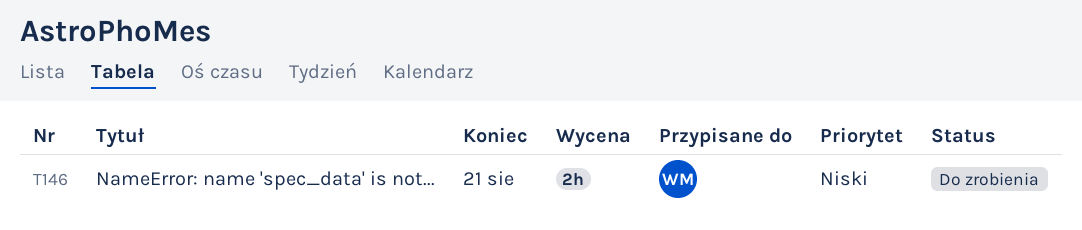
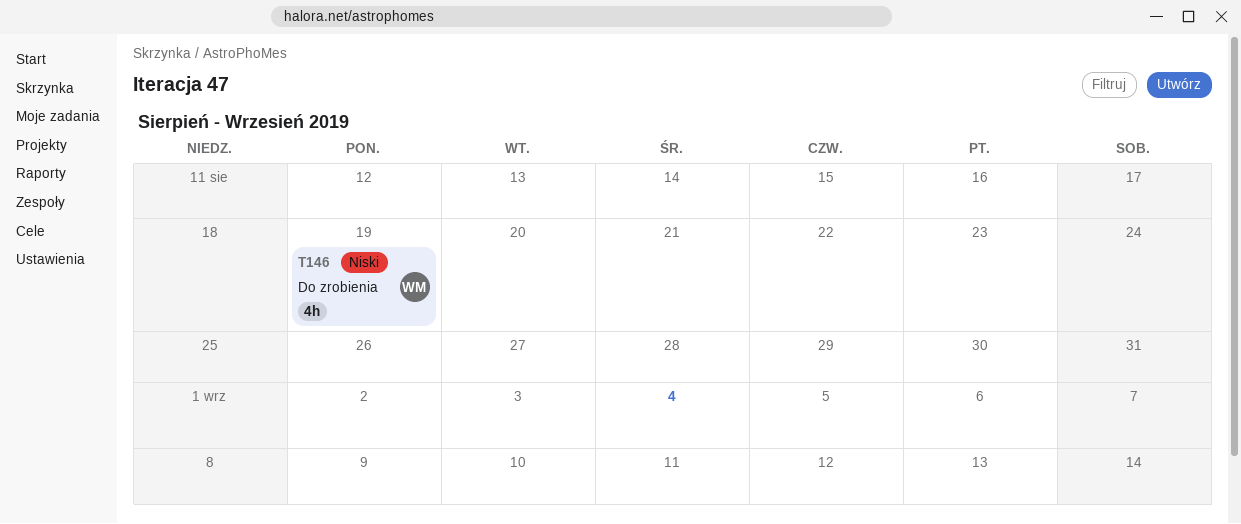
T146, estimate: 2h -> 4h
T146, due: Aug 21 -> Aug 19

